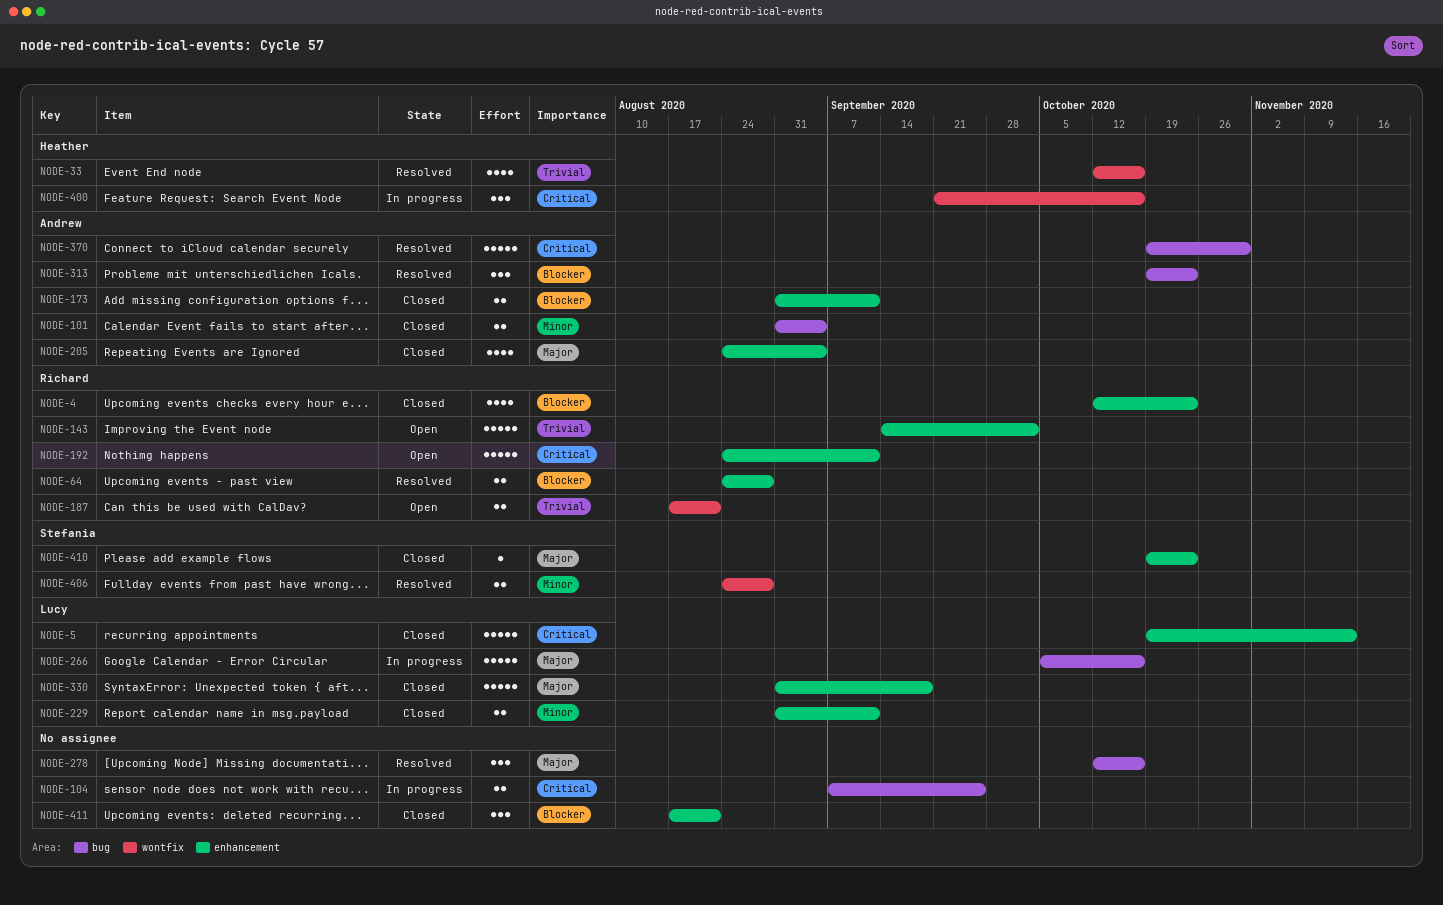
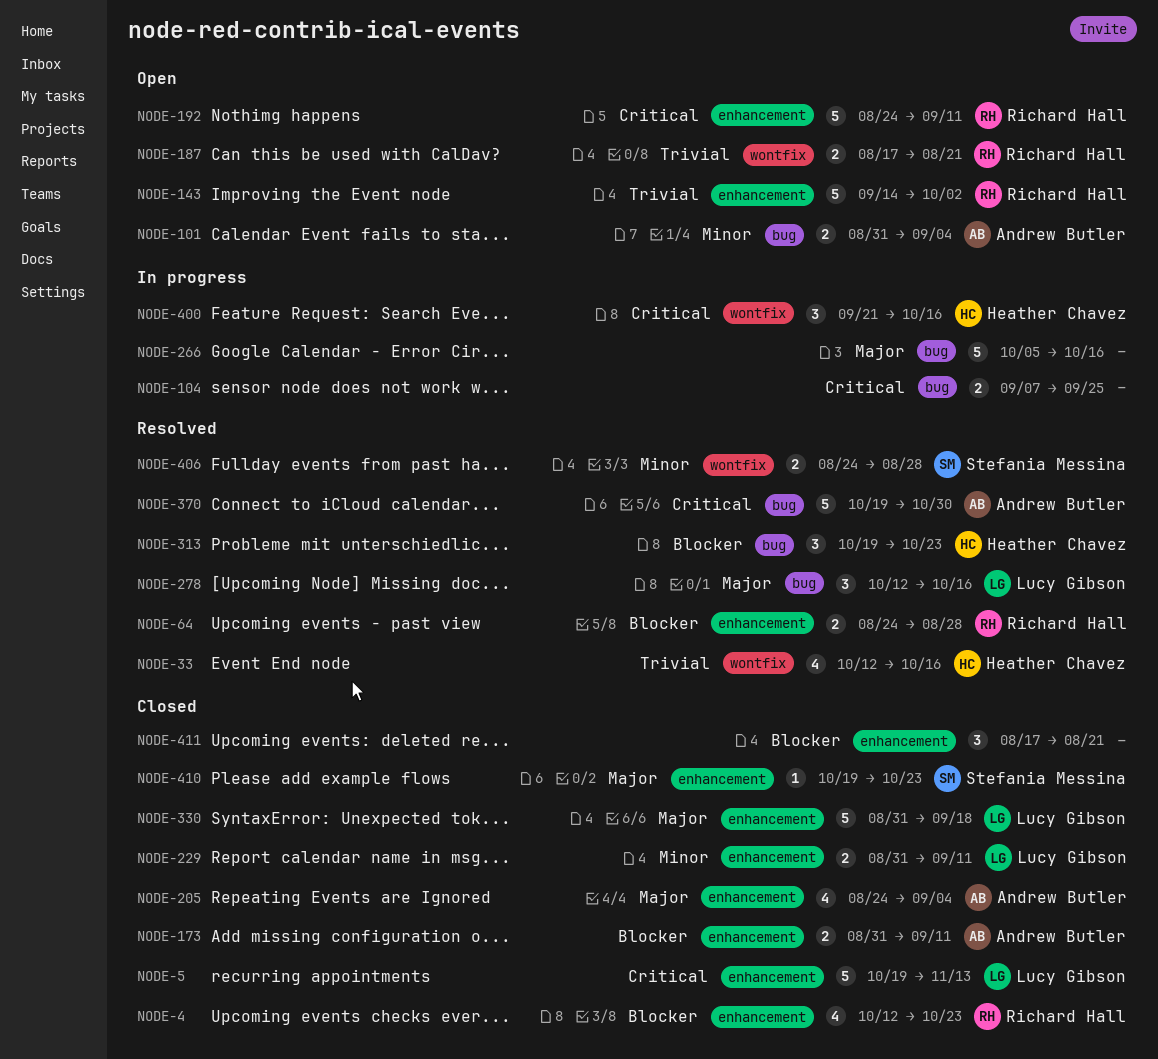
NODE-101, status: Closed -> Open
NODE-266, owner: Lucy Gibson -> none
NODE-278, owner: none -> Lucy Gibson
NODE-313, owner: Andrew Butler -> Heather Chavez

